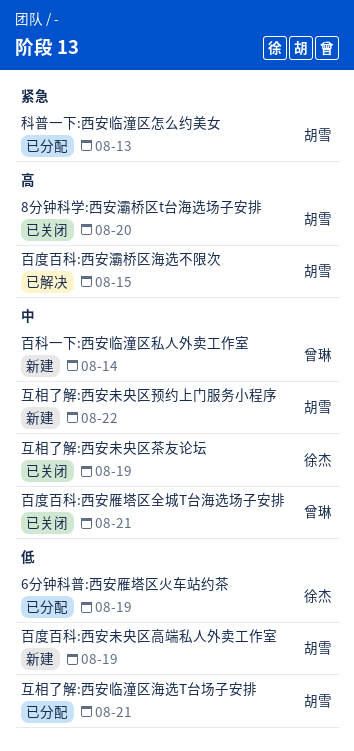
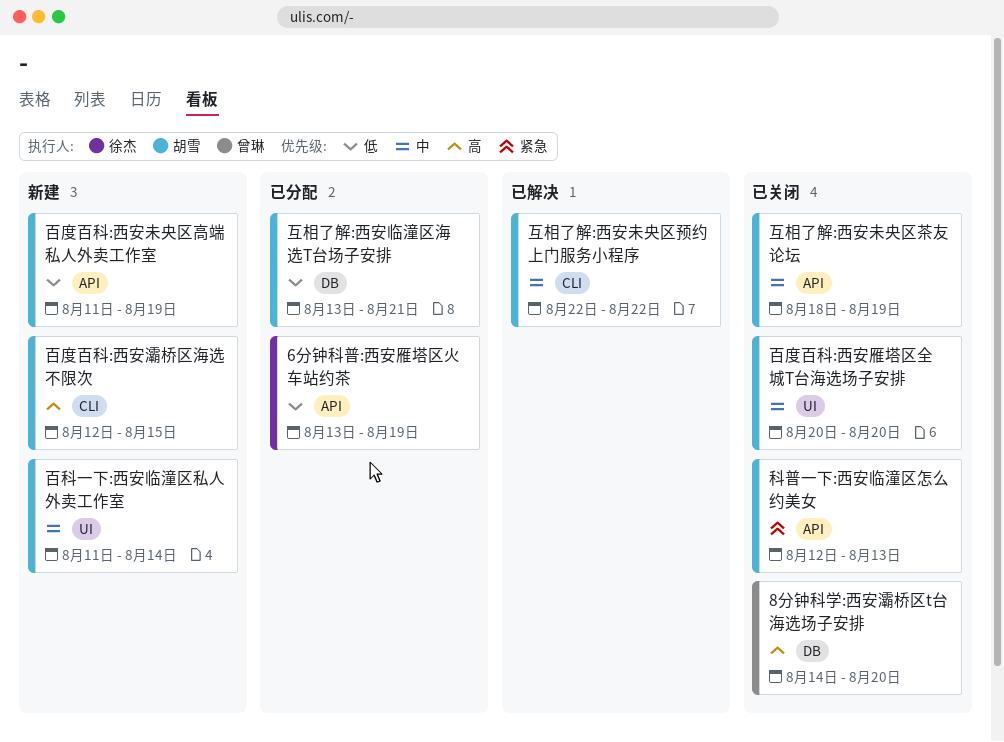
8分钟科学:西安灞桥区t台海选场子安排, owner: 胡雪 -> 曾琳
互相了解:西安未央区茶友论坛, owner: 徐杰 -> 胡雪
互相了解:西安未央区预约上门服务小程序, status: 新建 -> 已解决
百度百科:西安灞桥区海选不限次, status: 已解决 -> 新建
百度百科:西安雁塔区全城T台海选场子安排, owner: 曾琳 -> 胡雪
百度百科:西安雁塔区全城T台海选场子安排, due: Aug 21 -> Aug 20
百科一下:西安临潼区私人外卖工作室, owner: 曾琳 -> 胡雪
科普一下:西安临潼区怎么约美女, status: 已分配 -> 已关闭

